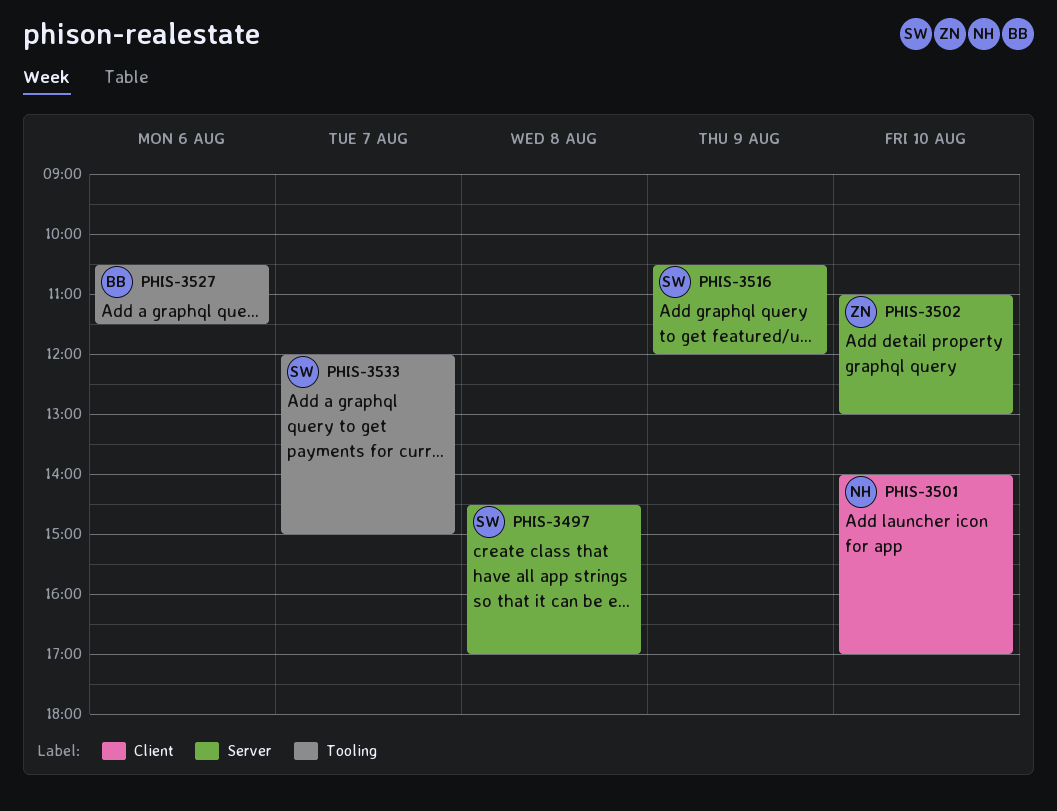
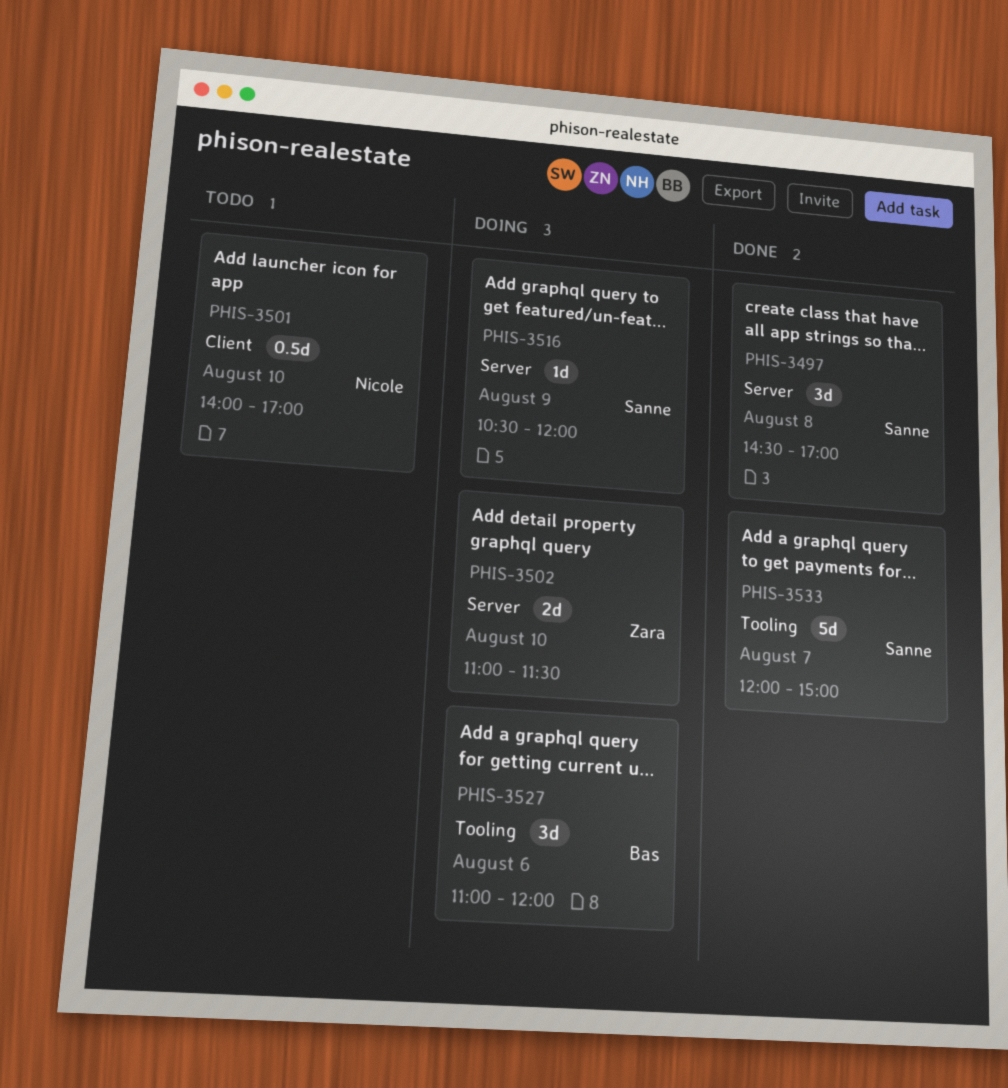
PHIS-3502, ends: 13:00 -> 11:30
PHIS-3527, begins: 10:30 -> 11:00
PHIS-3527, ends: 11:30 -> 12:00

